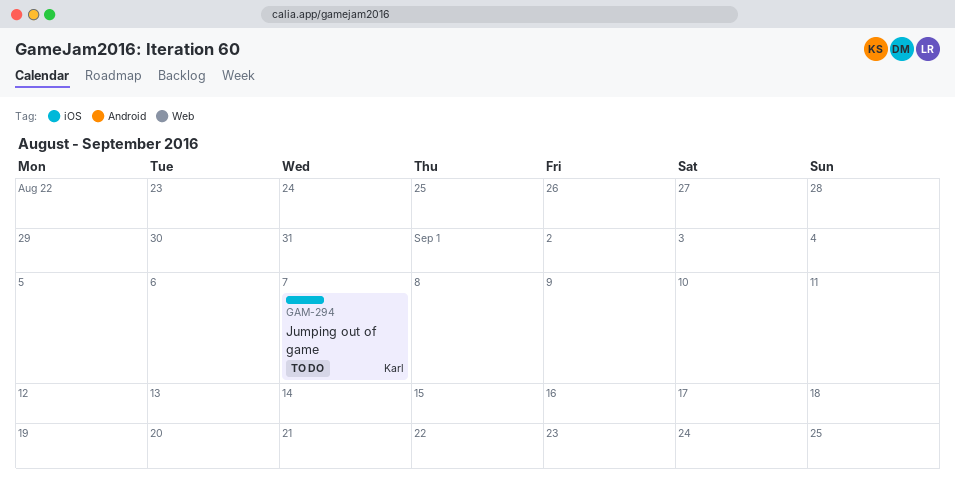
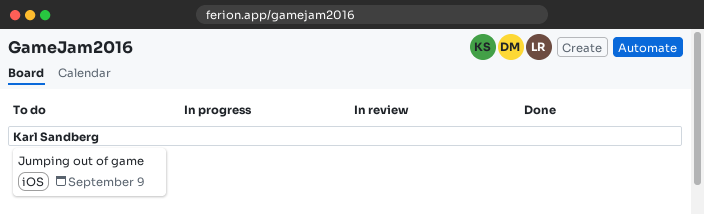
Jumping out of game, due: Sep 7 -> Sep 9

